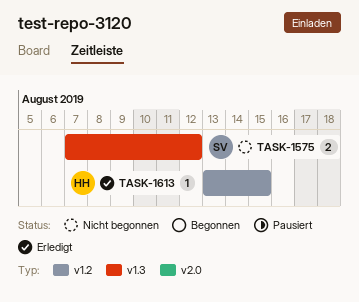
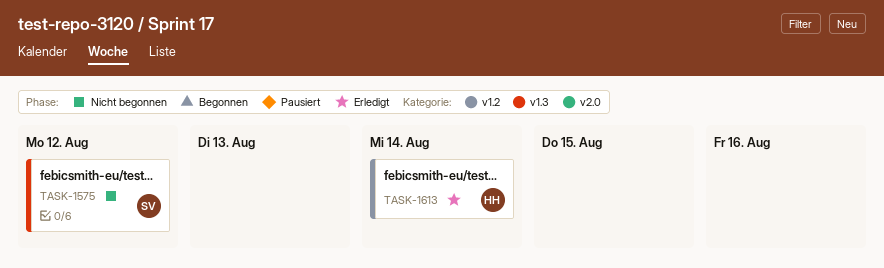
TASK-1613, due: Aug 15 -> Aug 14

